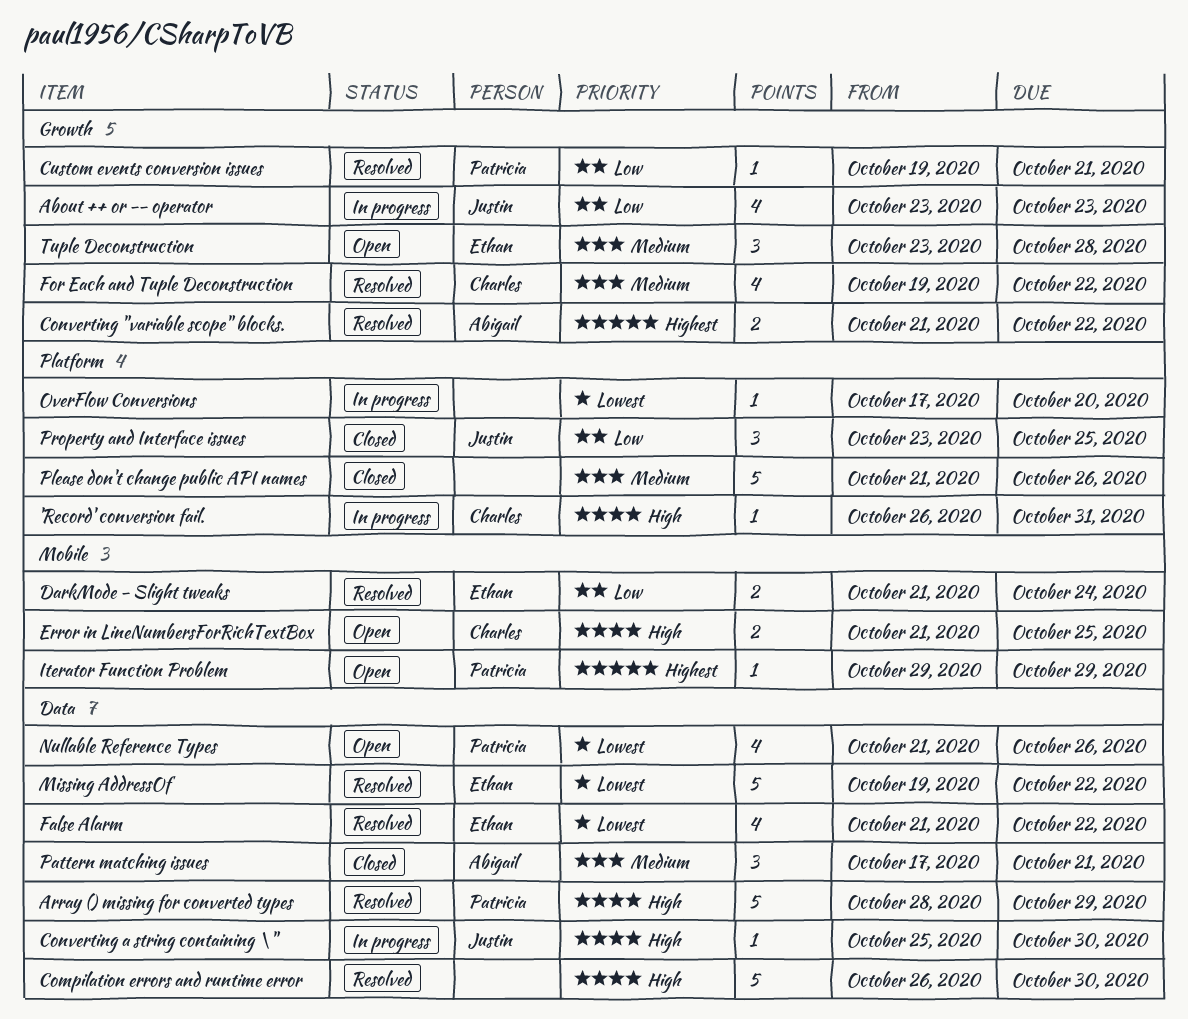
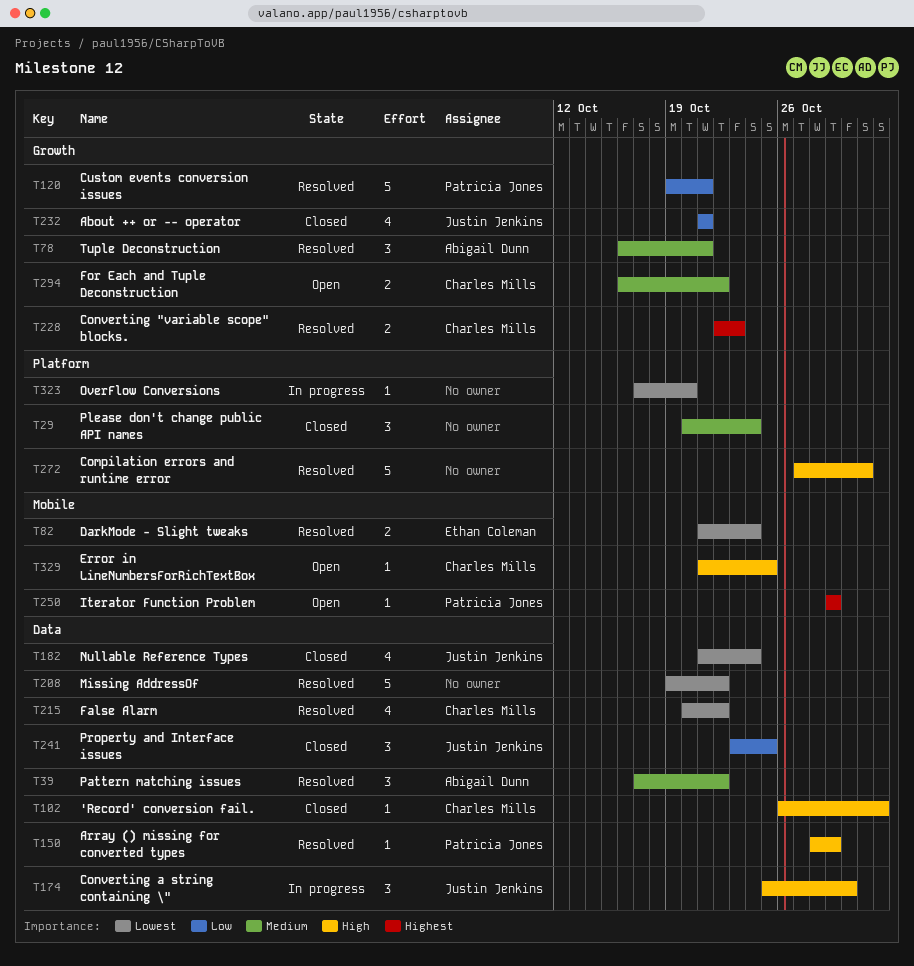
'Record' conversion fail., status: In progress -> Closed
'Record' conversion fail., label: Platform -> Data
'Record' conversion fail., due: Oct 31 -> Nov 1
About ++ or -- operator, status: In progress -> Closed
About ++ or -- operator, start: Oct 23 -> Oct 21
About ++ or -- operator, due: Oct 23 -> Oct 21
Array () missing for converted types, estimate: 5 -> 1
Compilation errors and runtime error, label: Data -> Platform
Compilation errors and runtime error, start: Oct 26 -> Oct 27
Compilation errors and runtime error, due: Oct 30 -> Oct 31
Converting "variable scope" blocks., owner: Abigail Dunn -> Charles Mills
Converting "variable scope" blocks., start: Oct 21 -> Oct 22
Converting "variable scope" blocks., due: Oct 22 -> Oct 23
Converting a string containing \", estimate: 1 -> 3
Custom events conversion issues, estimate: 1 -> 5
DarkMode - Slight tweaks, priority: Low -> Lowest
Error in LineNumbersForRichTextBox, estimate: 2 -> 1
False Alarm, owner: Ethan Coleman -> Charles Mills
False Alarm, start: Oct 21 -> Oct 20
For Each and Tuple Deconstruction, status: Resolved -> Open
For Each and Tuple Deconstruction, estimate: 4 -> 2
For Each and Tuple Deconstruction, start: Oct 19 -> Oct 16
Missing AddressOf, owner: Ethan Coleman -> none
Nullable Reference Types, status: Open -> Closed
Nullable Reference Types, owner: Patricia Jones -> Justin Jenkins
Nullable Reference Types, due: Oct 26 -> Oct 24
Pattern matching issues, status: Closed -> Resolved
Pattern matching issues, due: Oct 21 -> Oct 22
Please don't change public API names, estimate: 5 -> 3
Please don't change public API names, start: Oct 21 -> Oct 20
Please don't change public API names, due: Oct 26 -> Oct 24
Property and Interface issues, label: Platform -> Data
Tuple Deconstruction, status: Open -> Resolved
Tuple Deconstruction, owner: Ethan Coleman -> Abigail Dunn
Tuple Deconstruction, start: Oct 23 -> Oct 16
Tuple Deconstruction, due: Oct 28 -> Oct 21

